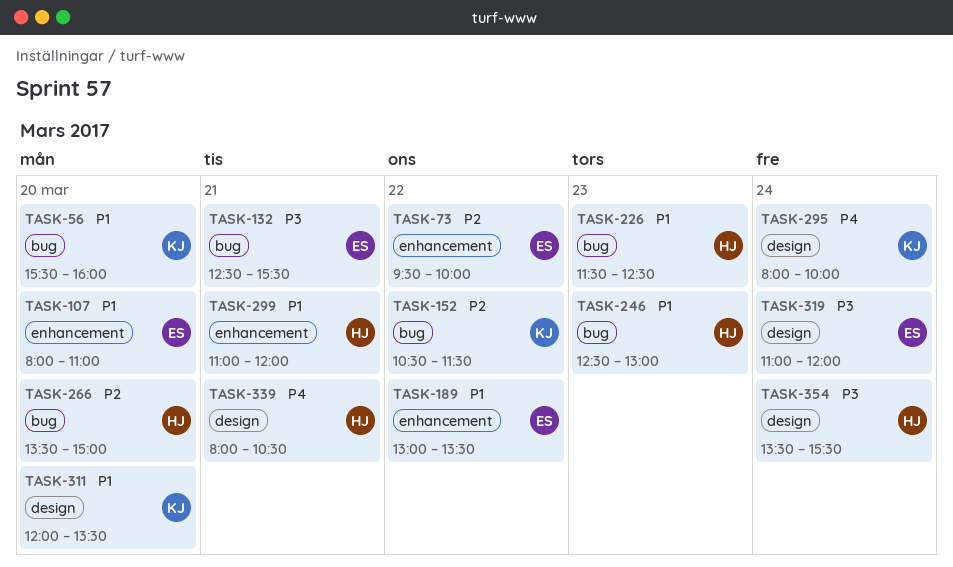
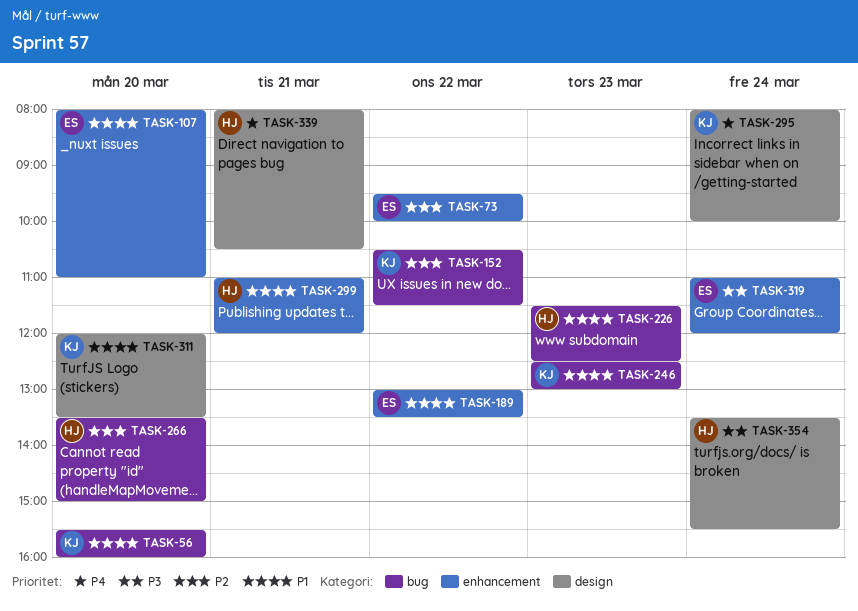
TASK-132: present -> none
TASK-246, owner: HJ -> KJ
TASK-319, label: design -> enhancement

